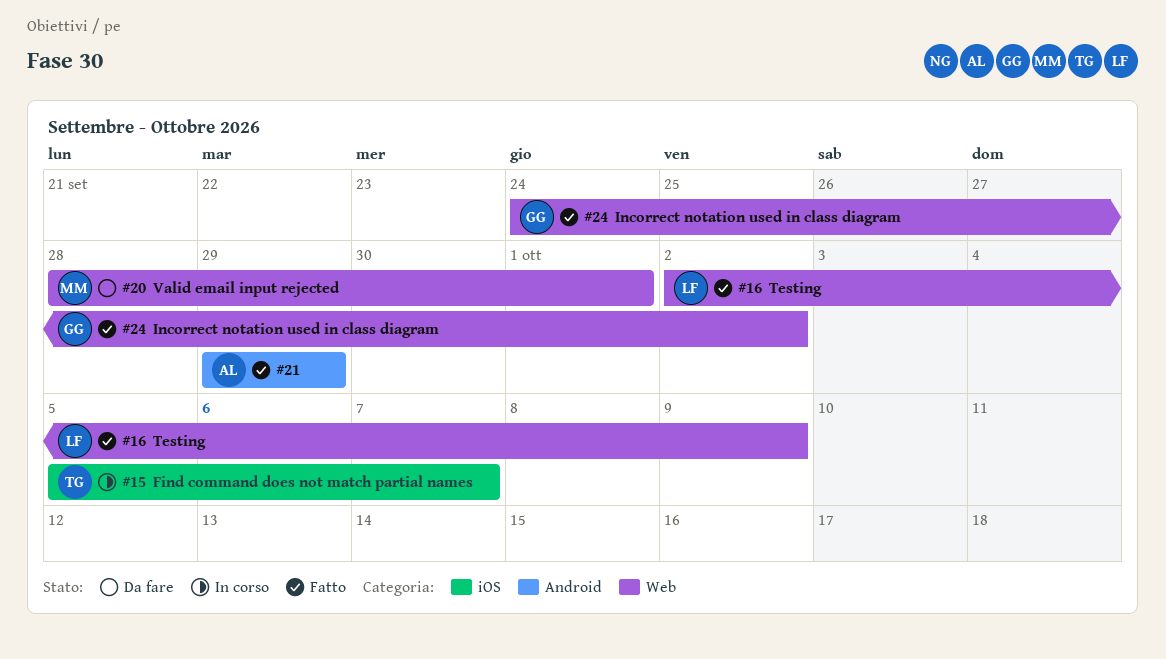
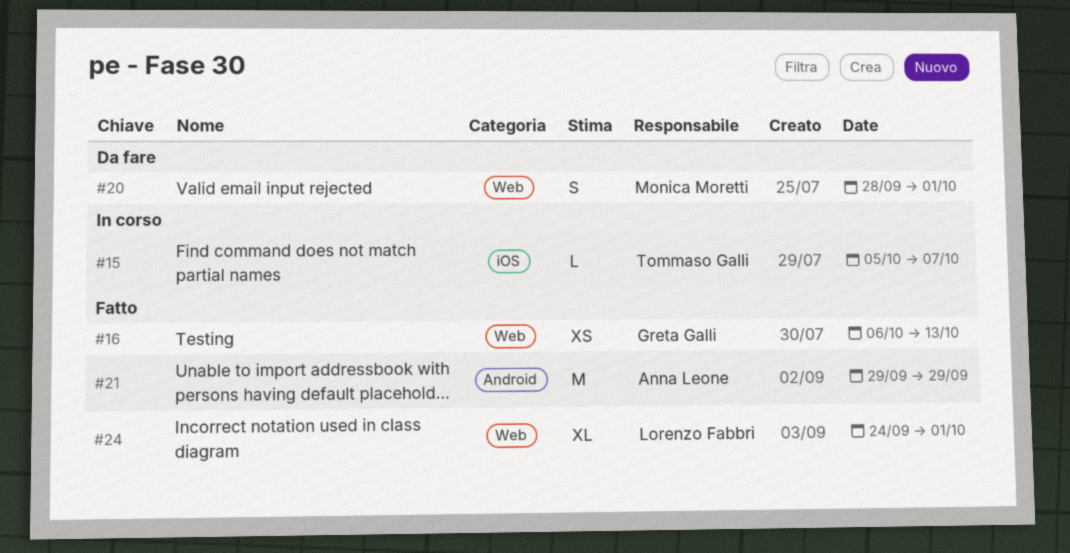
#16, owner: Lorenzo Fabbri -> Greta Galli
#16, start: Oct 2 -> Oct 6
#16, due: Oct 9 -> Oct 13
#24, owner: Greta Galli -> Lorenzo Fabbri
#24, due: Oct 2 -> Oct 1

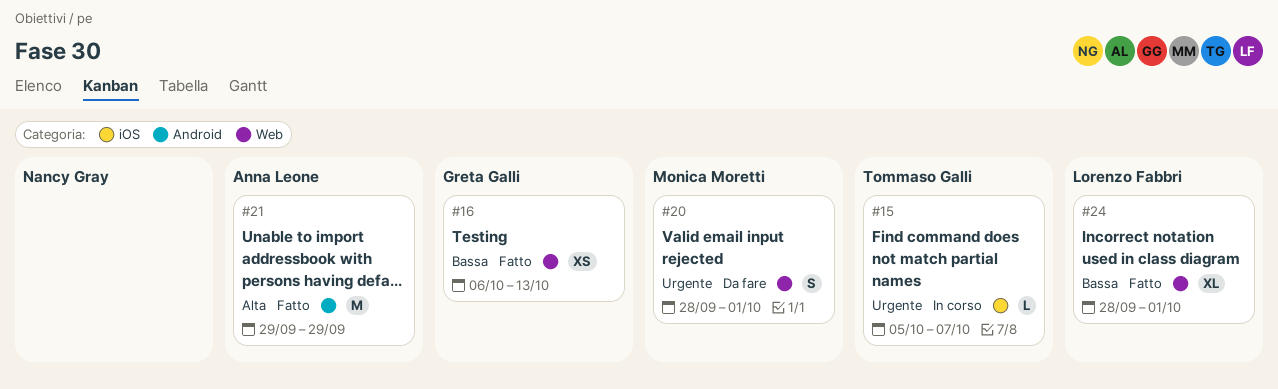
#24, start: Sep 24 -> Sep 28

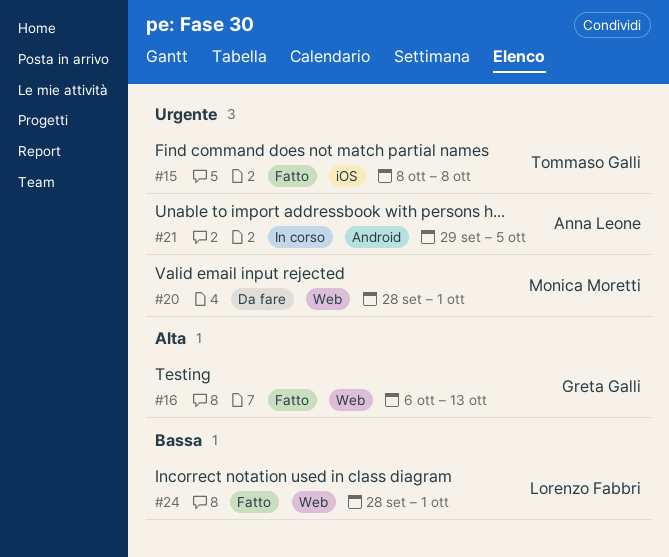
#15, status: In corso -> Fatto
#15, start: Oct 5 -> Oct 8
#15, due: Oct 7 -> Oct 8
#16, priority: Bassa -> Alta
#21, status: Fatto -> In corso
#21, priority: Alta -> Urgente
#21, due: Sep 29 -> Oct 5

